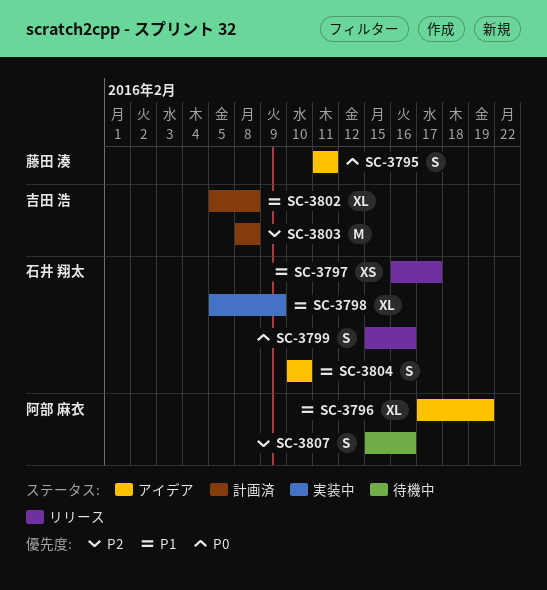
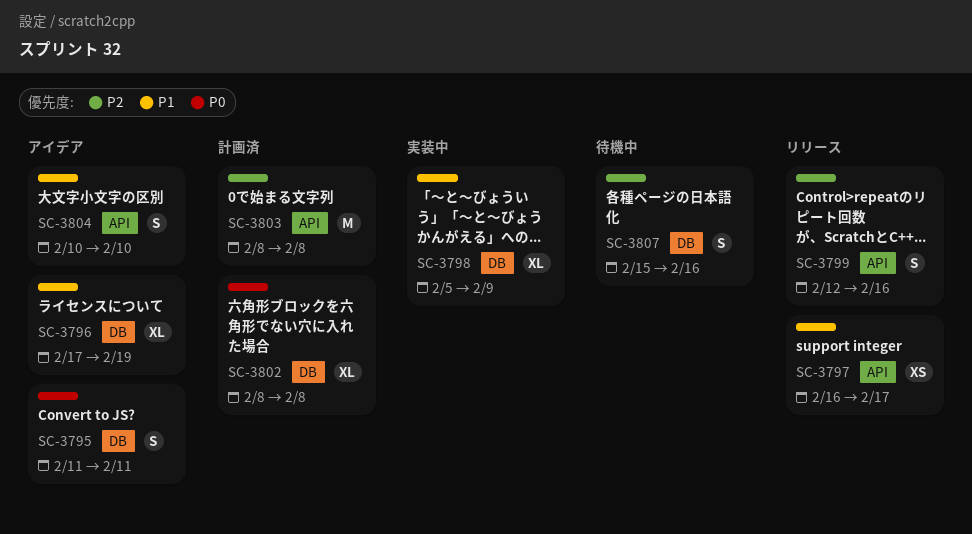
SC-3799, priority: P0 -> P2
SC-3799, start: Feb 15 -> Feb 12
SC-3802, priority: P1 -> P0
SC-3802, start: Feb 5 -> Feb 8

